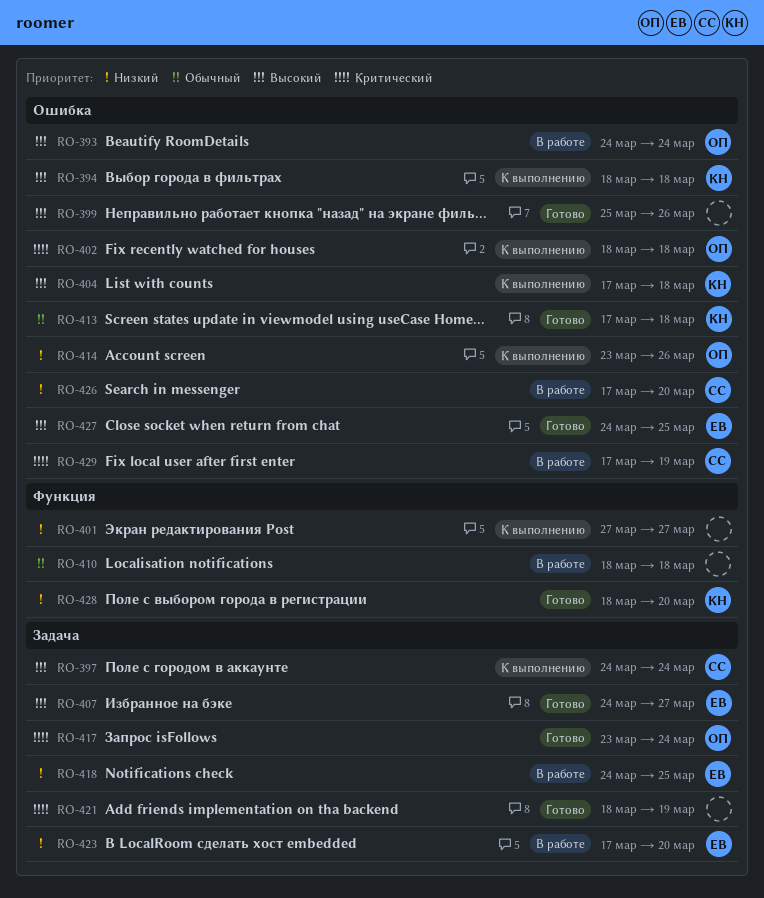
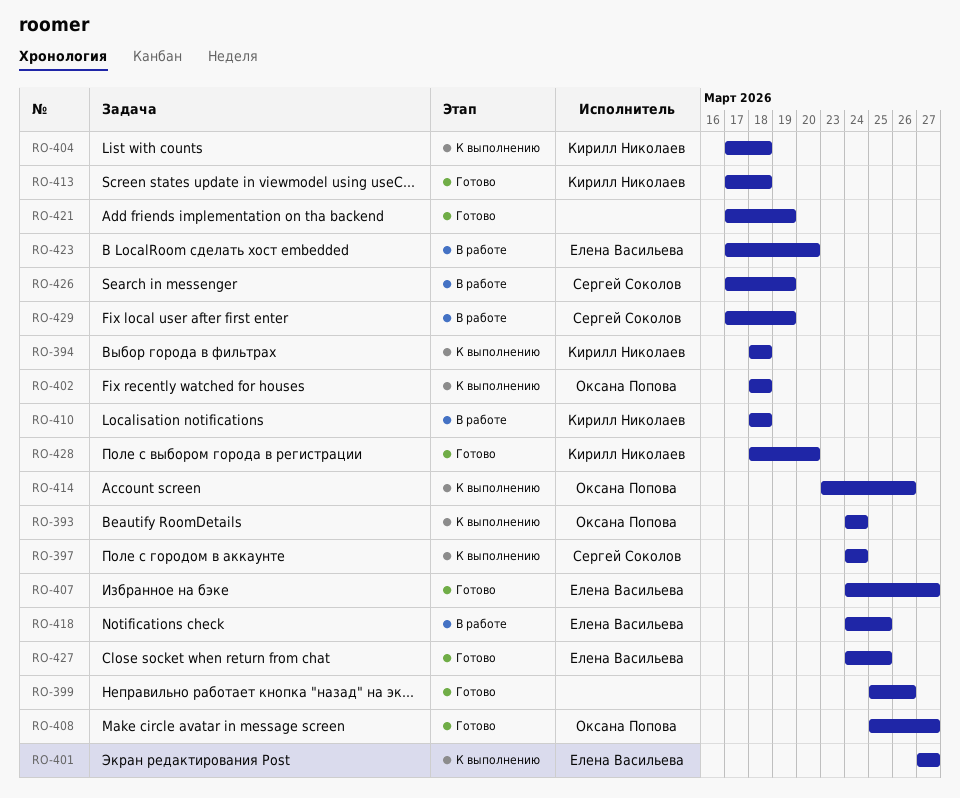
RO-393, status: В работе -> К выполнению
RO-401, owner: none -> Елена Васильева
RO-408: none -> present
RO-410, owner: none -> Кирилл Николаев
RO-417: present -> none
RO-421, start: Mar 18 -> Mar 17
RO-426, due: Mar 20 -> Mar 19

